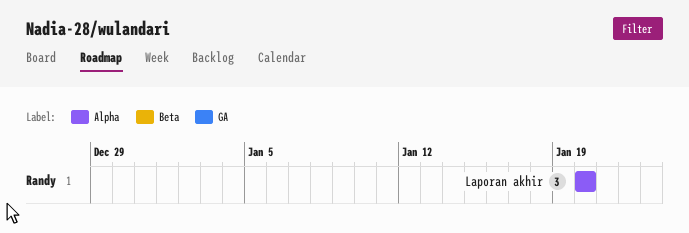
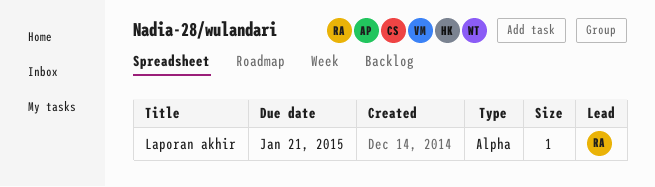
Laporan akhir, estimate: 3 -> 1
Laporan akhir, due: Jan 20 -> Jan 21

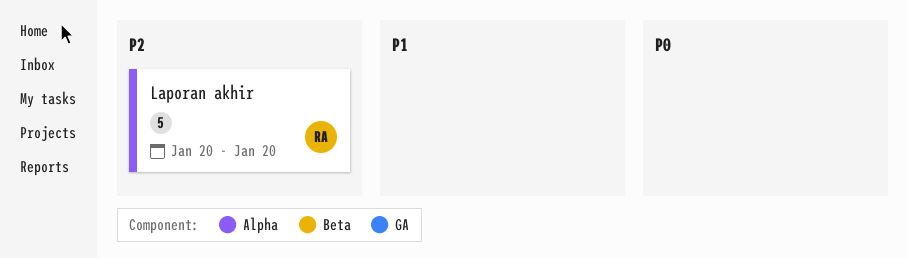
Laporan akhir, estimate: 1 -> 5
Laporan akhir, due: Jan 21 -> Jan 20

